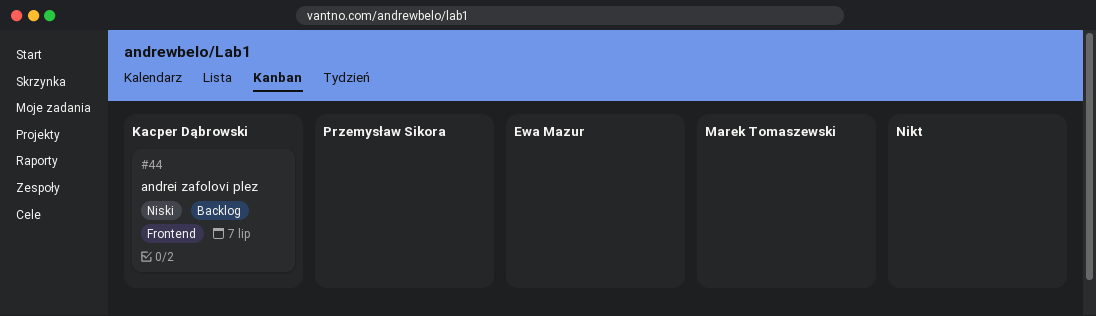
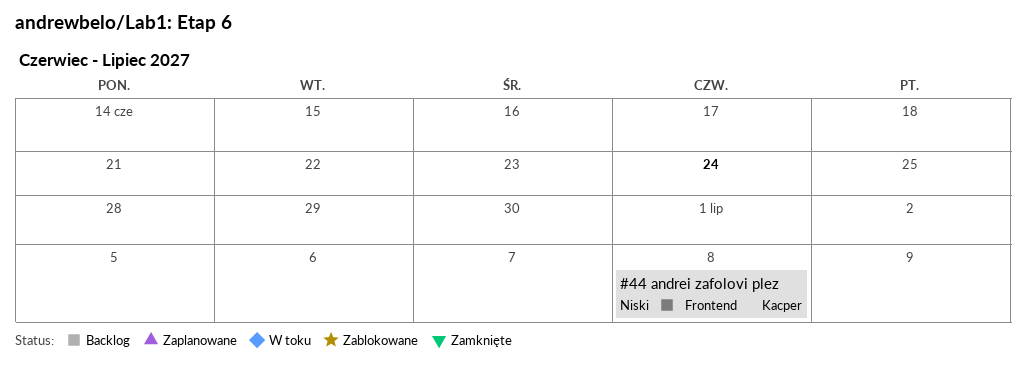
#44, due: Jul 7 -> Jul 8

